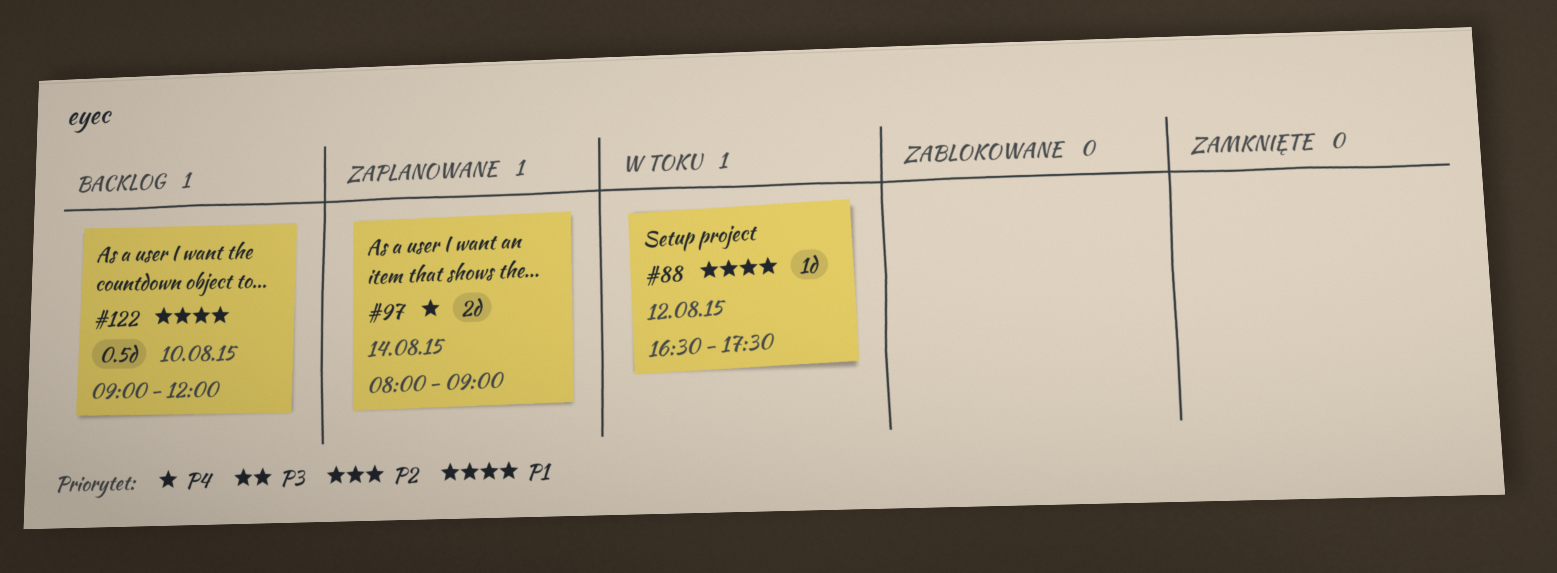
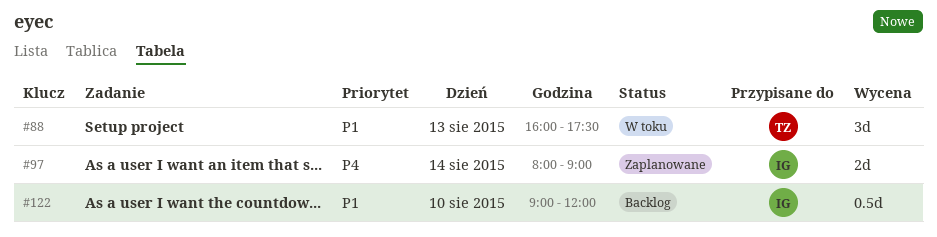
#88, estimate: 1d -> 3d
#88, day: Aug 12 -> Aug 13
#88, begins: 16:30 -> 16:00

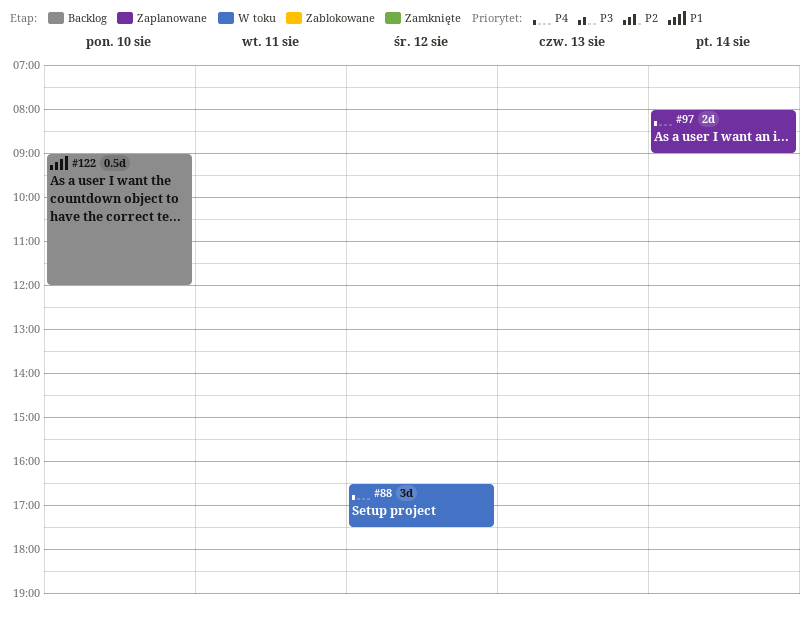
#88, priority: P1 -> P4
#88, day: Aug 13 -> Aug 12
#88, begins: 16:00 -> 16:30

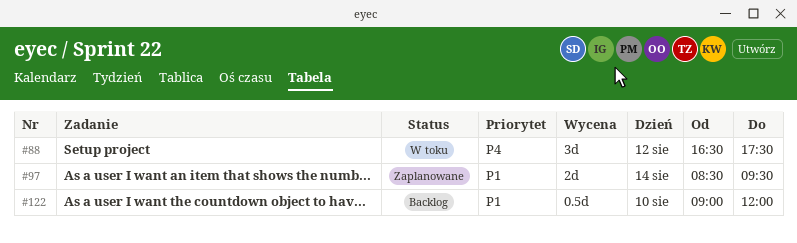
#97, priority: P4 -> P1
#97, begins: 08:00 -> 08:30
#97, ends: 09:00 -> 09:30

